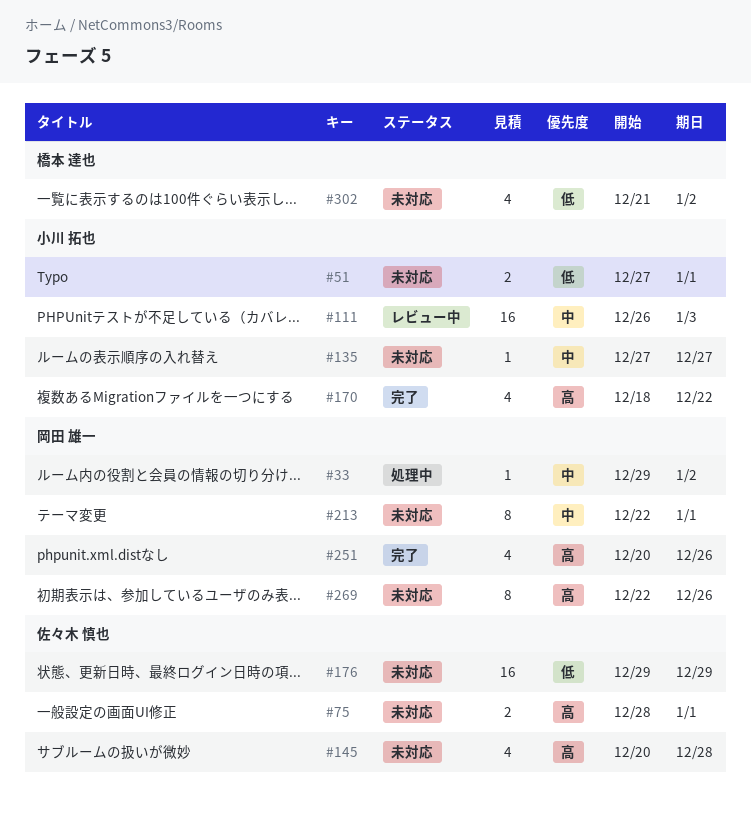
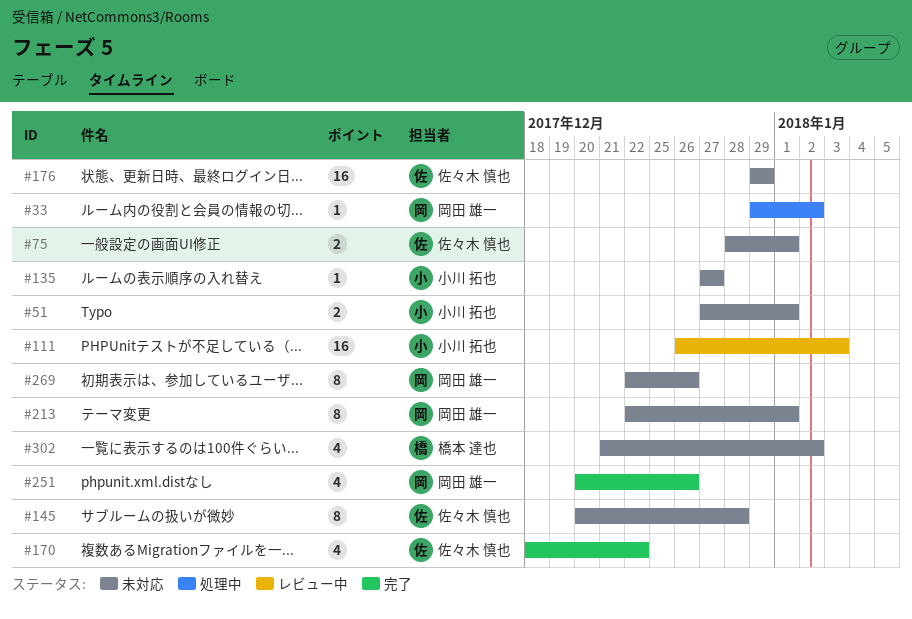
#145, estimate: 4 -> 8
#170, owner: 小川 拓也 -> 佐々木 慎也

